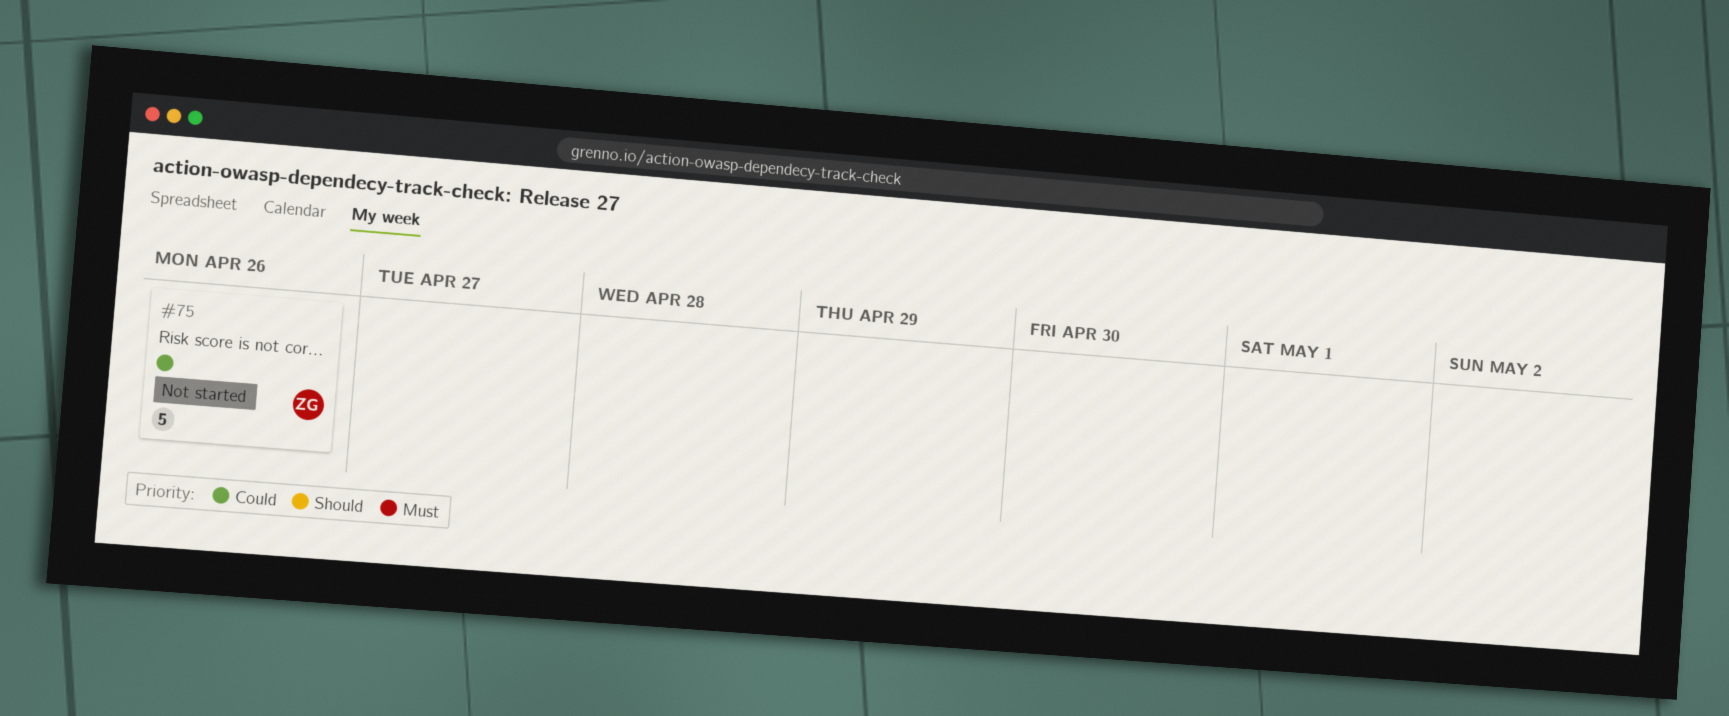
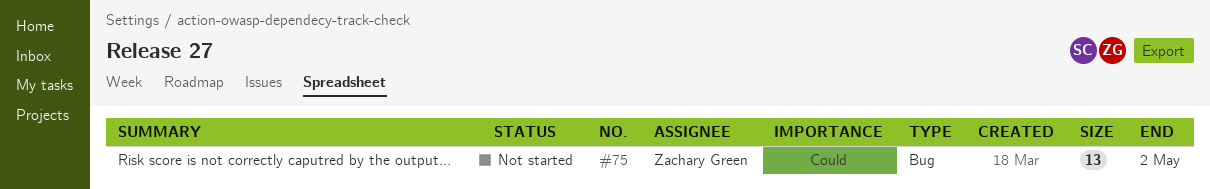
#75, estimate: 5 -> 13
#75, due: Apr 26 -> May 2

